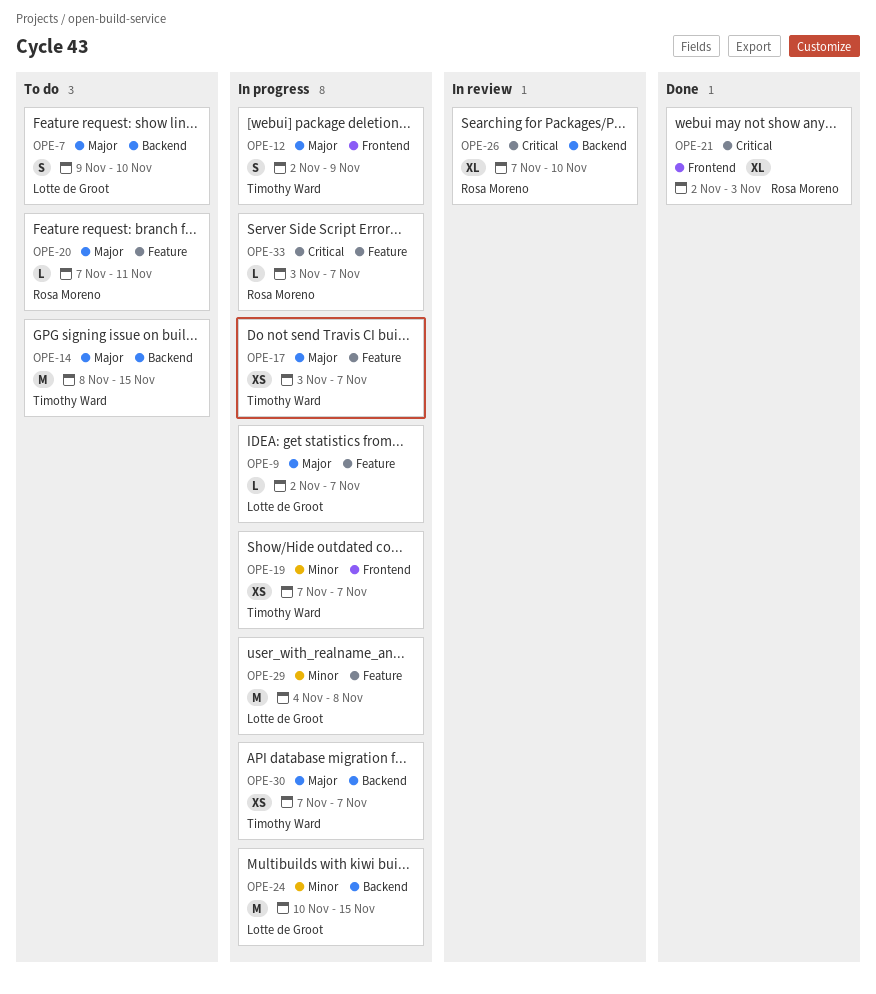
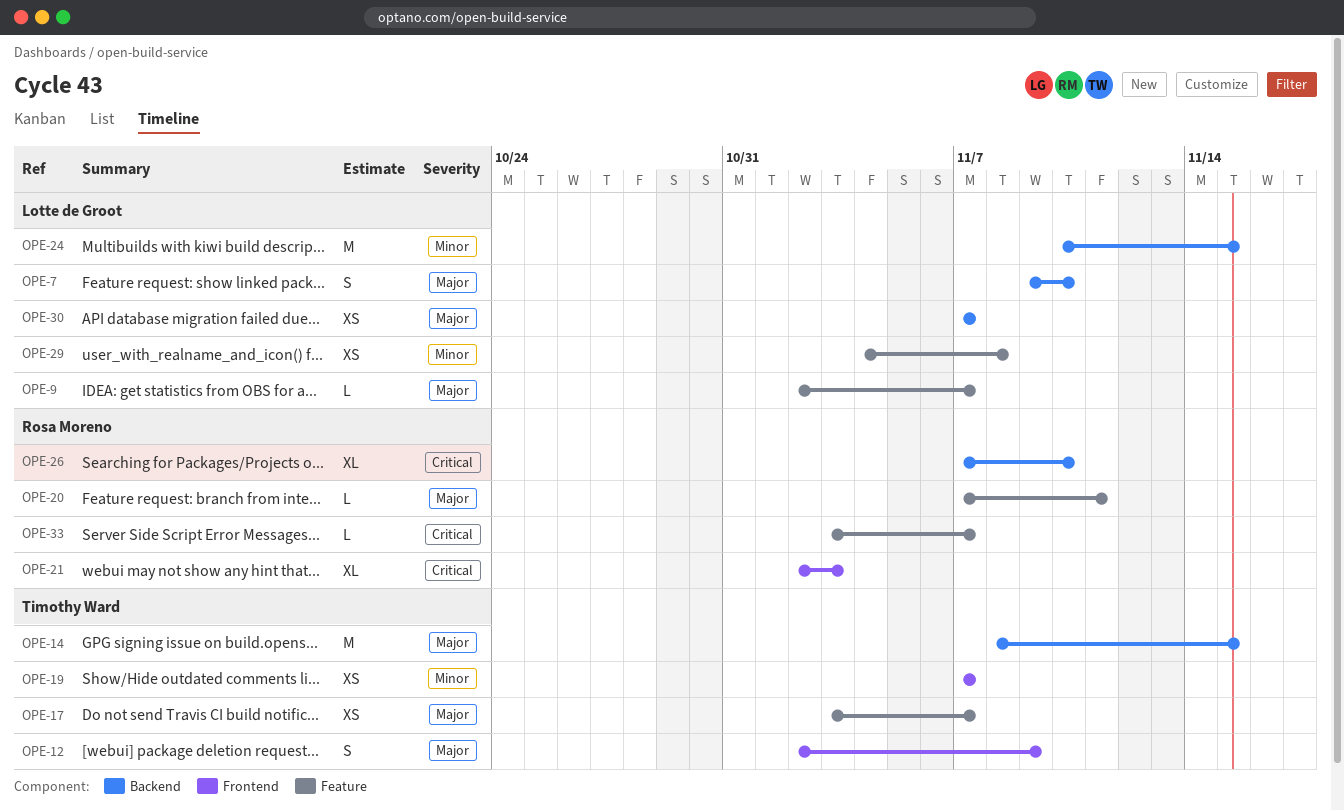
OPE-29, estimate: M -> XS
OPE-30, owner: Timothy Ward -> Lotte de Groot

